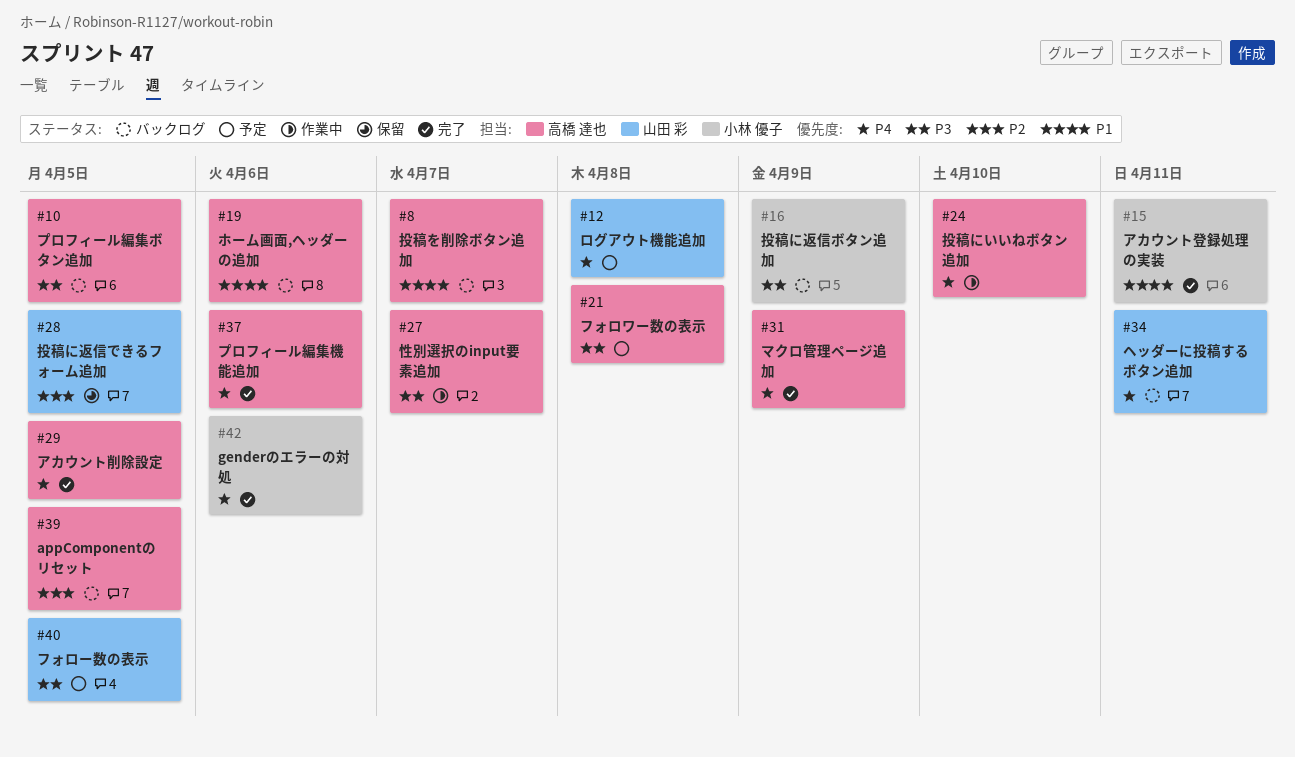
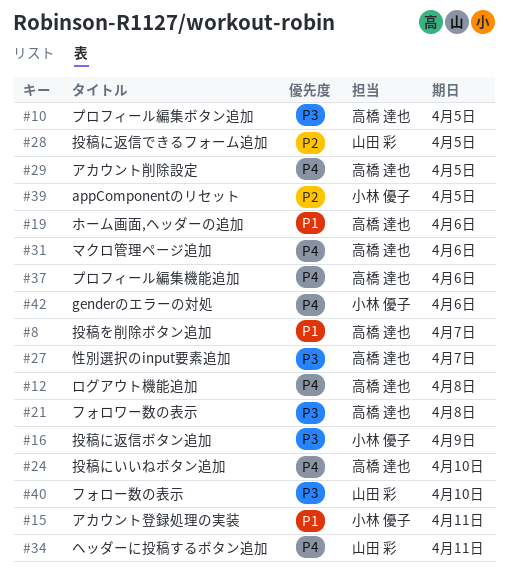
#12, owner: 山田 彩 -> 高橋 達也
#31, due: Apr 9 -> Apr 6
#39, owner: 高橋 達也 -> 小林 優子
#40, due: Apr 5 -> Apr 10

